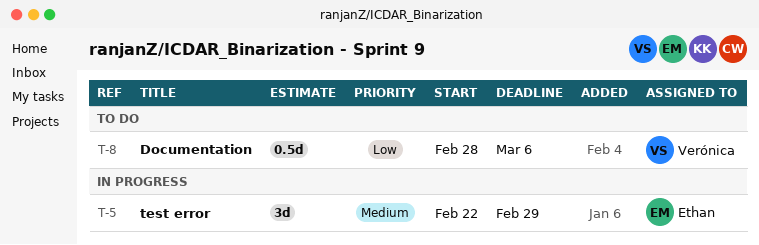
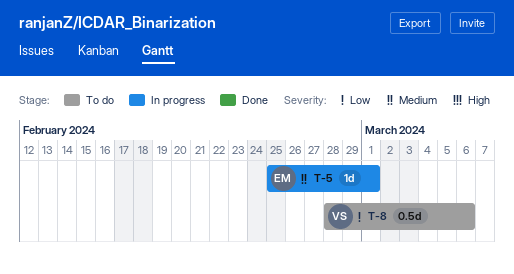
T-5, estimate: 3d -> 1d
T-5, start: Feb 22 -> Feb 25
T-5, due: Feb 29 -> Mar 1

